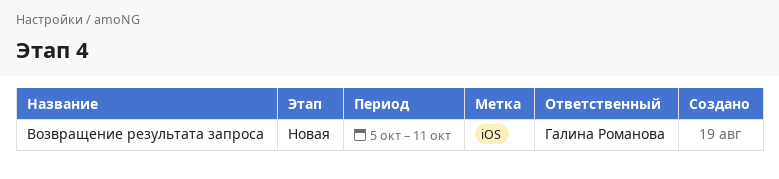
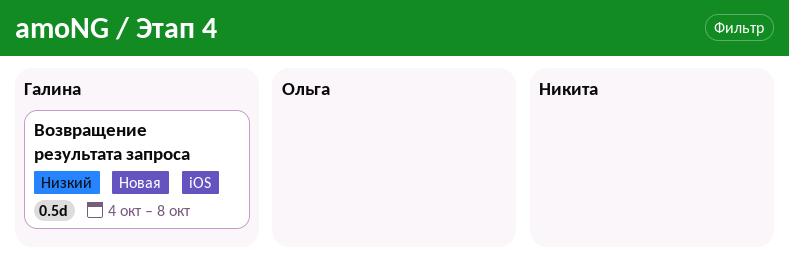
Возвращение результата запроса, start: Oct 5 -> Oct 4
Возвращение результата запроса, due: Oct 11 -> Oct 8

